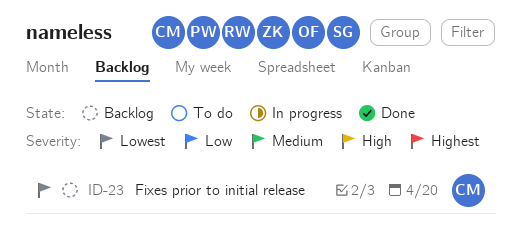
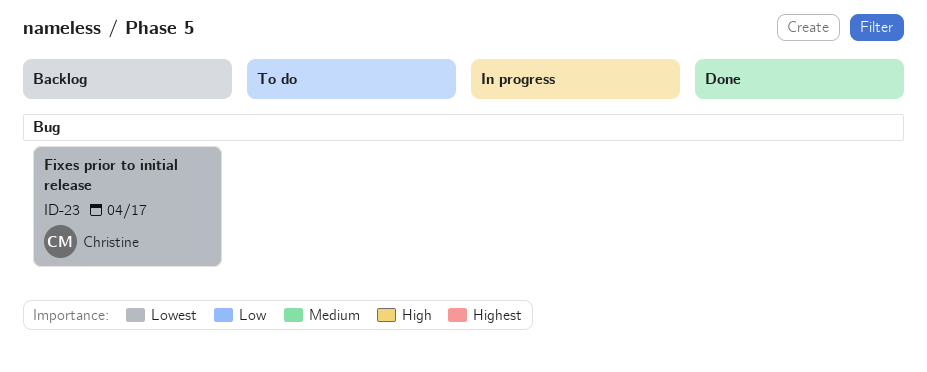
ID-23, due: Apr 20 -> Apr 17

